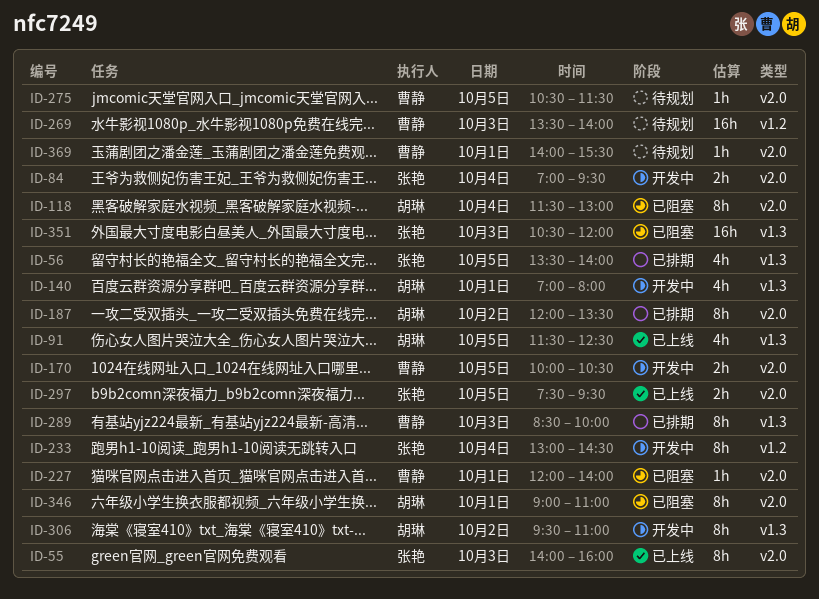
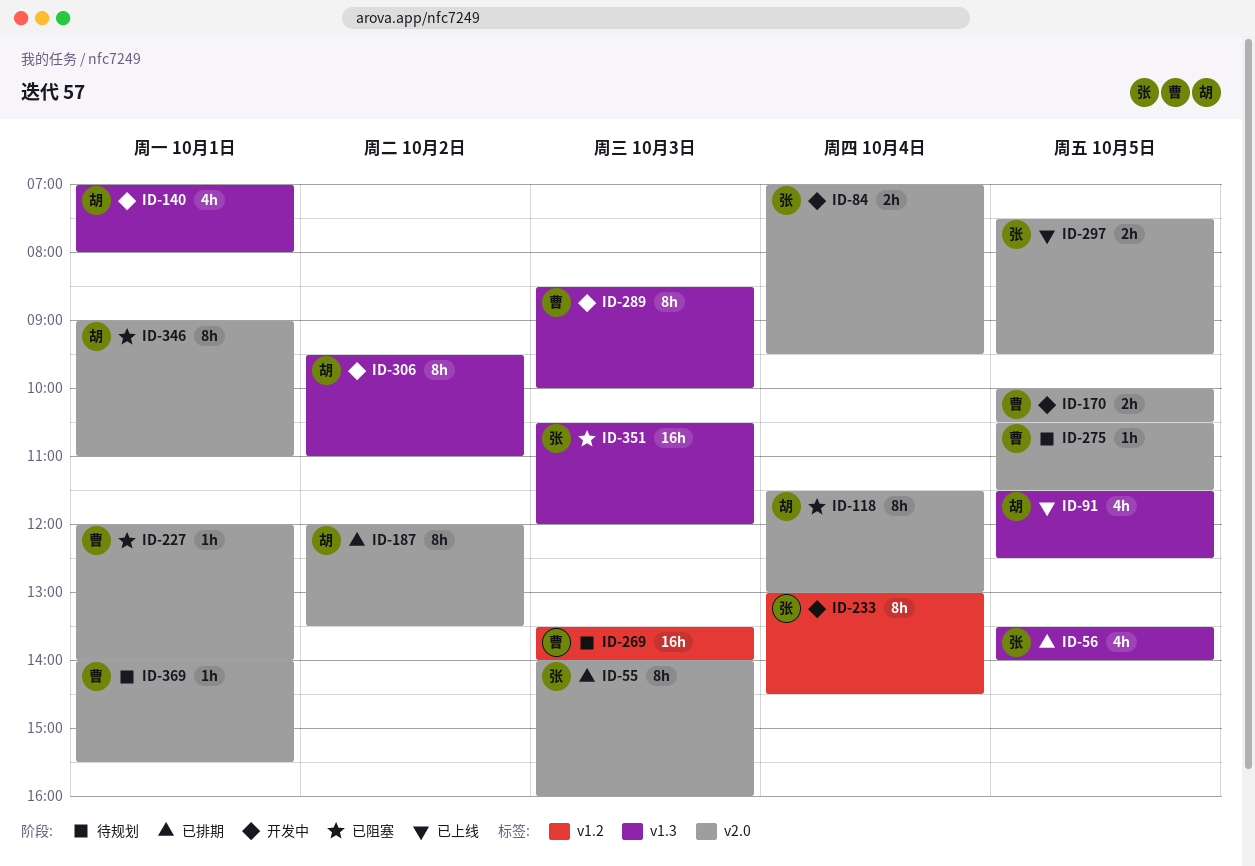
ID-55, status: 已上线 -> 已排期
ID-289, status: 已排期 -> 开发中

